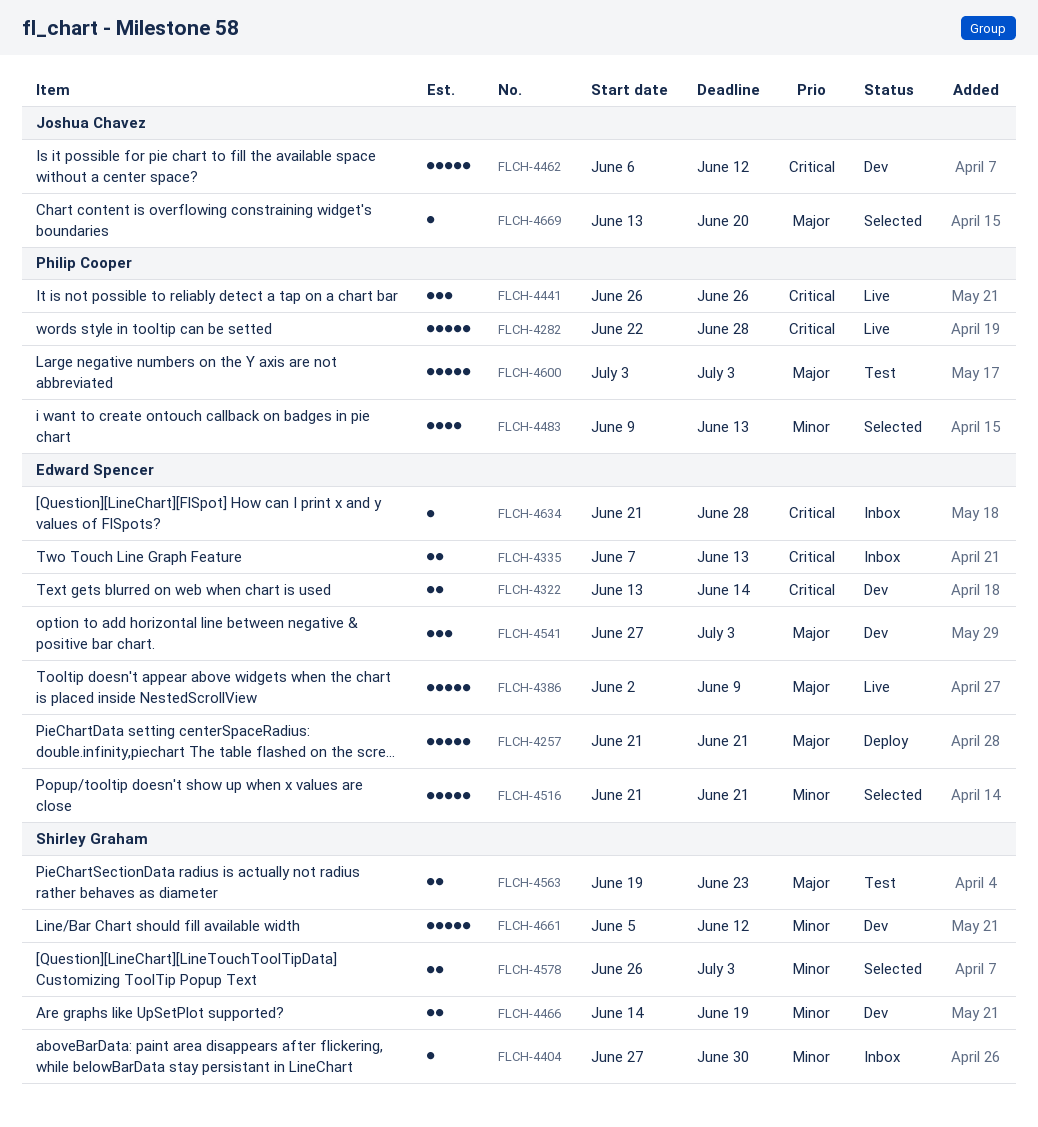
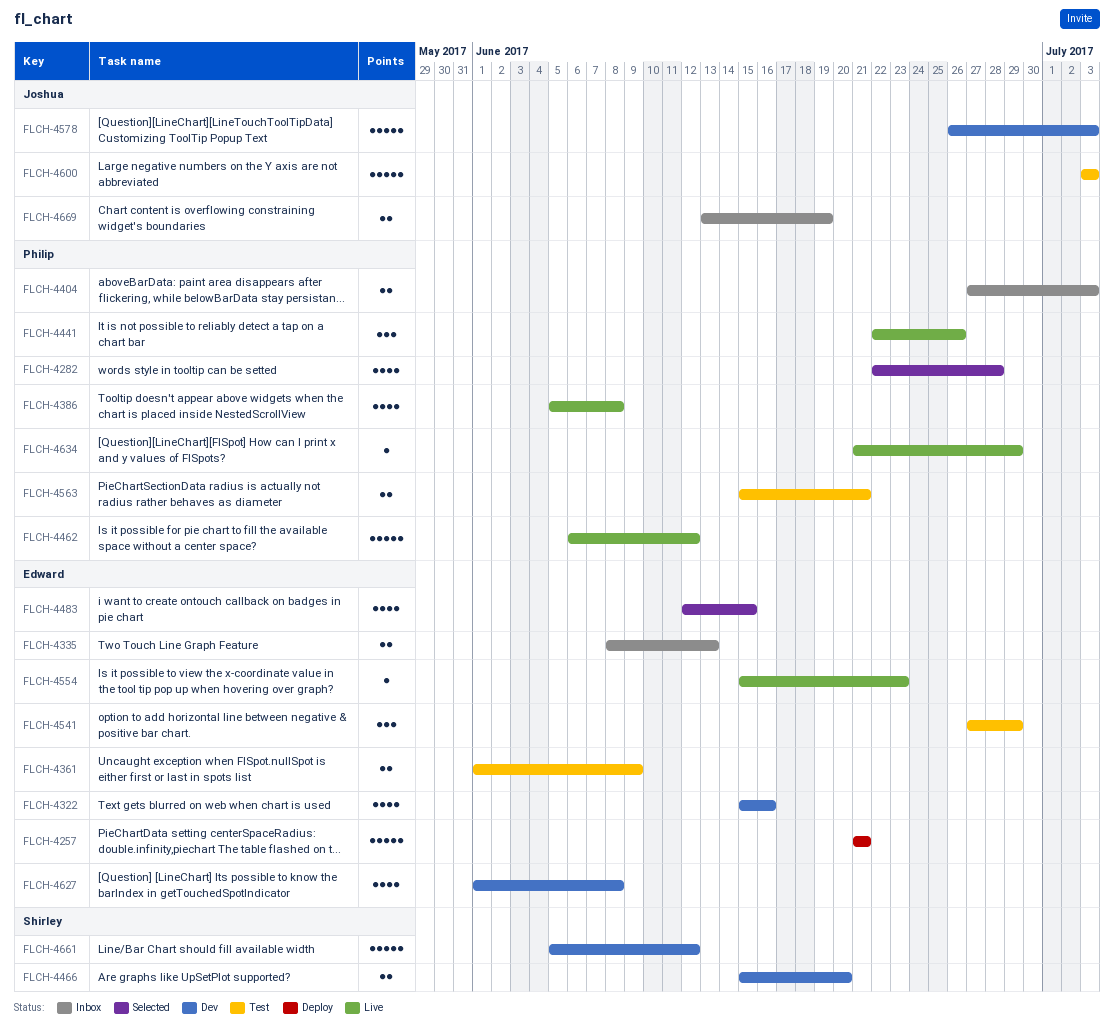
FLCH-4282, status: Live -> Selected
FLCH-4282, estimate: 5 -> 4
FLCH-4322, estimate: 2 -> 4
FLCH-4322, start: Jun 13 -> Jun 15
FLCH-4322, due: Jun 14 -> Jun 16
FLCH-4335, start: Jun 7 -> Jun 8
FLCH-4361: none -> present
FLCH-4386, owner: Edward Spencer -> Philip Cooper
FLCH-4386, estimate: 5 -> 4
FLCH-4386, start: Jun 2 -> Jun 5
FLCH-4386, due: Jun 9 -> Jun 8
FLCH-4404, owner: Shirley Graham -> Philip Cooper
FLCH-4404, estimate: 1 -> 2
FLCH-4404, due: Jun 30 -> Jul 3
FLCH-4441, start: Jun 26 -> Jun 22
FLCH-4462, status: Dev -> Live
FLCH-4462, owner: Joshua Chavez -> Philip Cooper
FLCH-4466, start: Jun 14 -> Jun 15
FLCH-4466, due: Jun 19 -> Jun 20
FLCH-4483, owner: Philip Cooper -> Edward Spencer
FLCH-4483, start: Jun 9 -> Jun 12
FLCH-4483, due: Jun 13 -> Jun 15
FLCH-4516: present -> none
FLCH-4541, status: Dev -> Test
FLCH-4541, due: Jul 3 -> Jun 29
FLCH-4554: none -> present
FLCH-4563, owner: Shirley Graham -> Philip Cooper
FLCH-4563, start: Jun 19 -> Jun 15
FLCH-4563, due: Jun 23 -> Jun 21
FLCH-4578, status: Selected -> Dev
FLCH-4578, owner: Shirley Graham -> Joshua Chavez
FLCH-4578, estimate: 2 -> 5
FLCH-4600, owner: Philip Cooper -> Joshua Chavez
FLCH-4627: none -> present
FLCH-4634, status: Inbox -> Live
FLCH-4634, owner: Edward Spencer -> Philip Cooper
FLCH-4634, due: Jun 28 -> Jun 29
FLCH-4669, status: Selected -> Inbox
FLCH-4669, estimate: 1 -> 2
FLCH-4669, due: Jun 20 -> Jun 19

